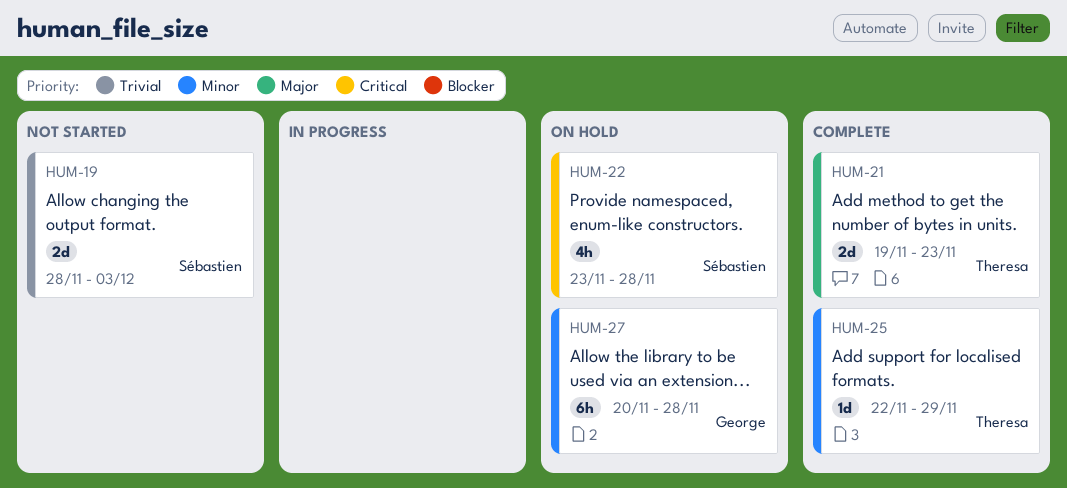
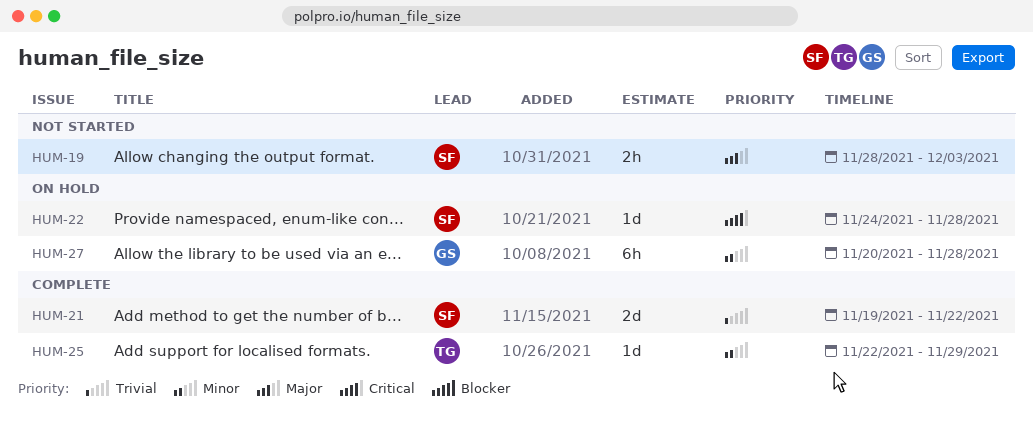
HUM-19, priority: Trivial -> Major
HUM-19, estimate: 2d -> 2h
HUM-21, owner: Theresa -> Sébastien
HUM-21, priority: Major -> Trivial
HUM-21, due: Nov 23 -> Nov 22
HUM-22, estimate: 4h -> 1d
HUM-22, start: Nov 23 -> Nov 24

